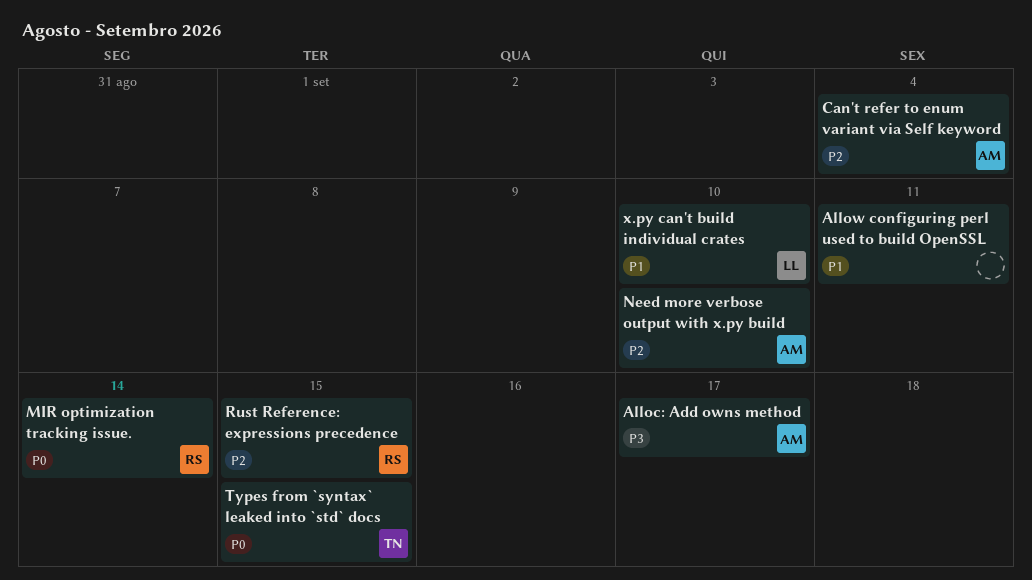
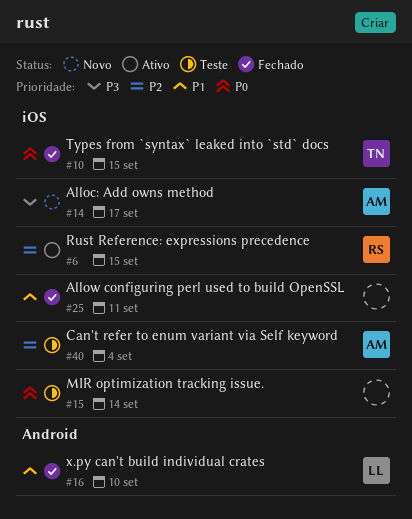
MIR optimization tracking issue., owner: RS -> none
Need more verbose output with x.py build: present -> none

